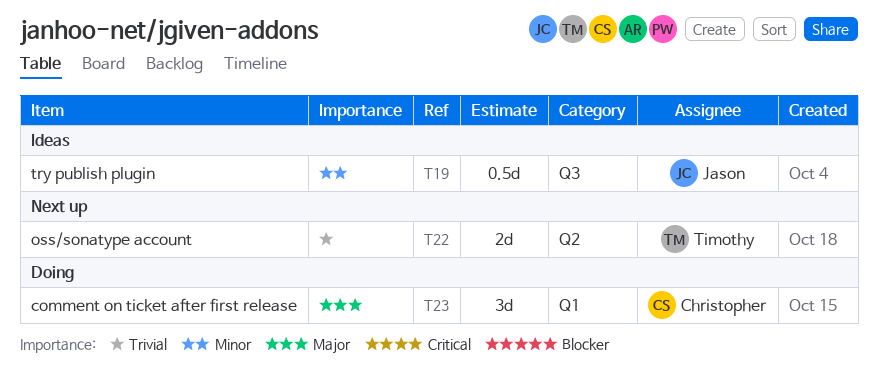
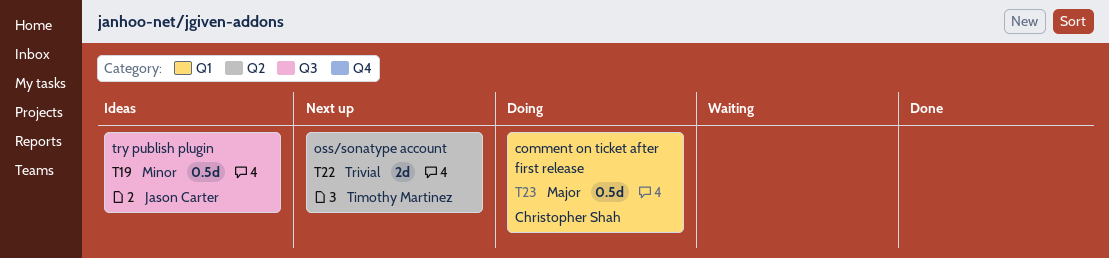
T23, estimate: 3d -> 0.5d

